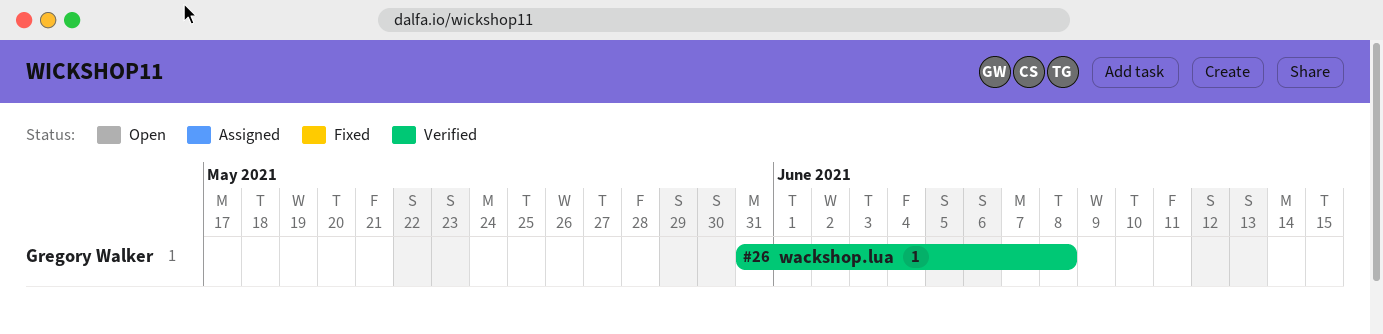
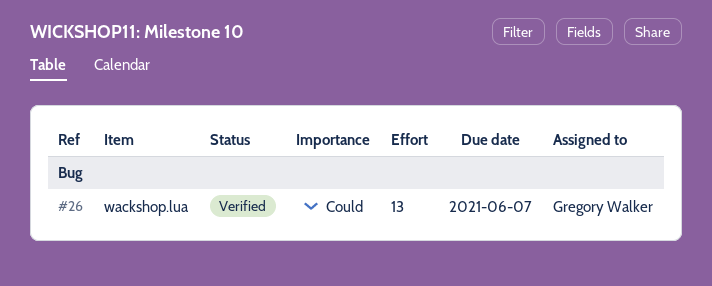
#26, estimate: 1 -> 13
#26, due: Jun 8 -> Jun 7

